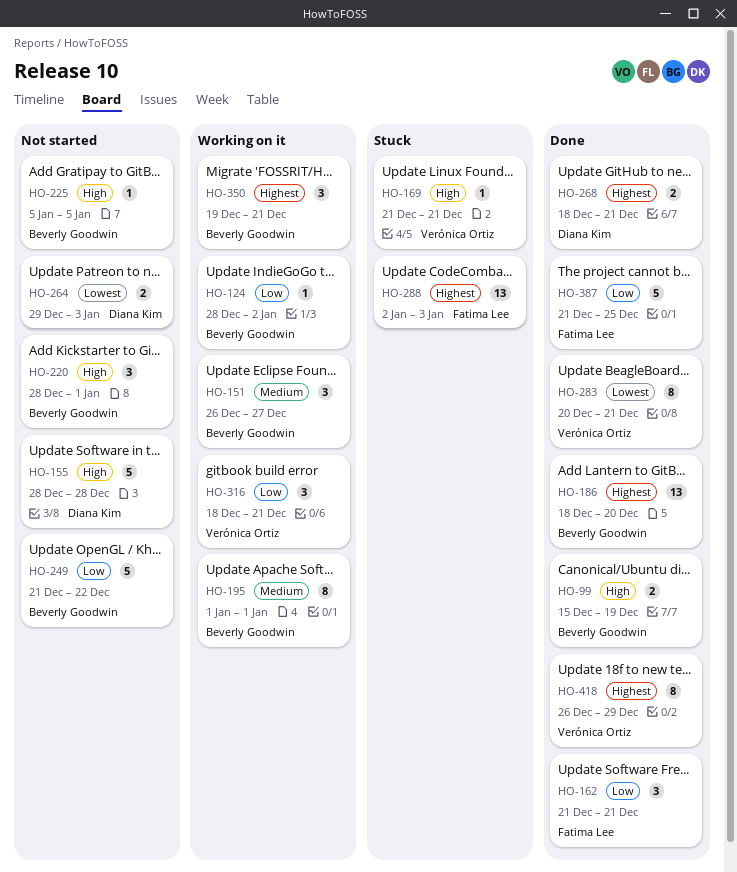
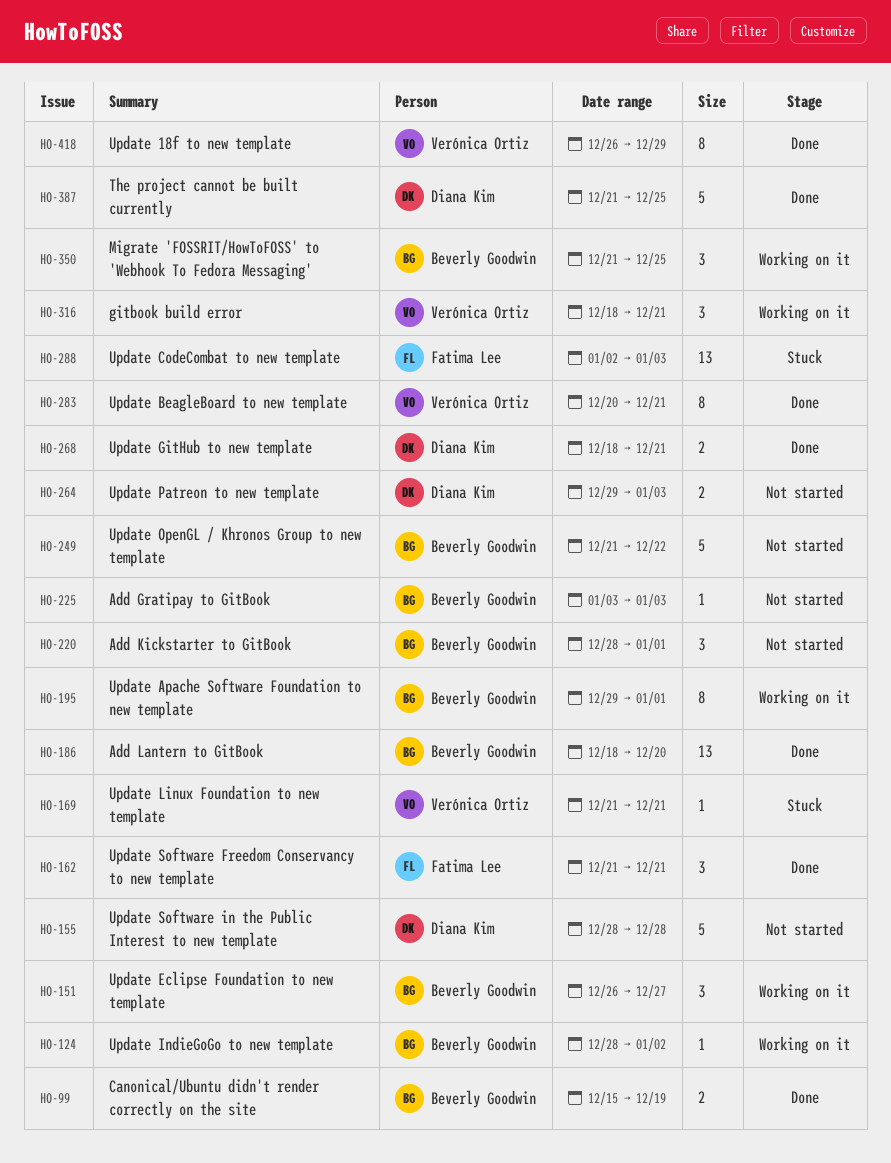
HO-195, start: Jan 1 -> Dec 29
HO-225, start: Jan 5 -> Jan 3
HO-225, due: Jan 5 -> Jan 3
HO-350, start: Dec 19 -> Dec 21
HO-350, due: Dec 21 -> Dec 25
HO-387, owner: Fatima Lee -> Diana Kim

